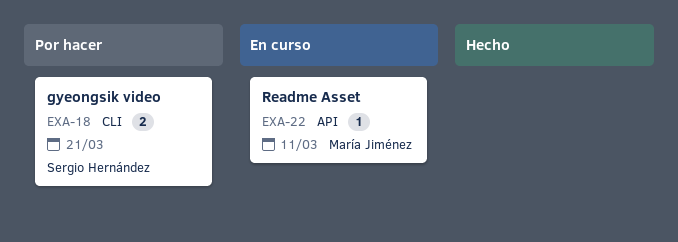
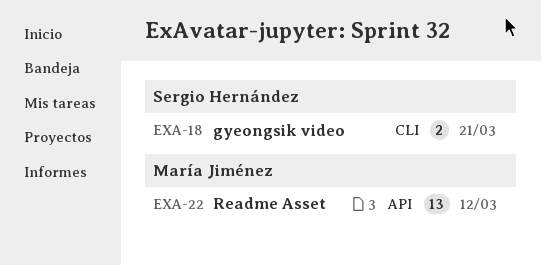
EXA-22, estimate: 1 -> 13
EXA-22, due: Mar 11 -> Mar 12

